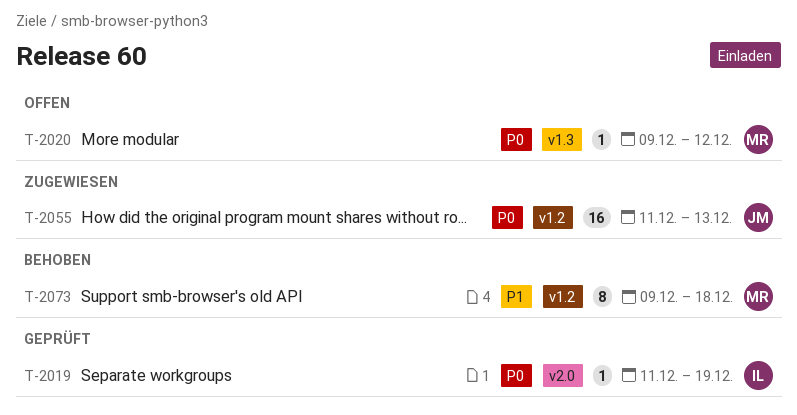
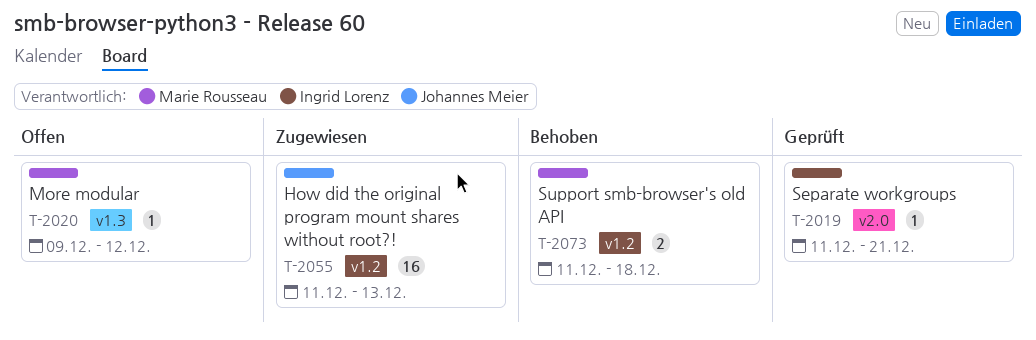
T-2019, due: Dec 19 -> Dec 21
T-2073, estimate: 8 -> 2
T-2073, start: Dec 9 -> Dec 11

